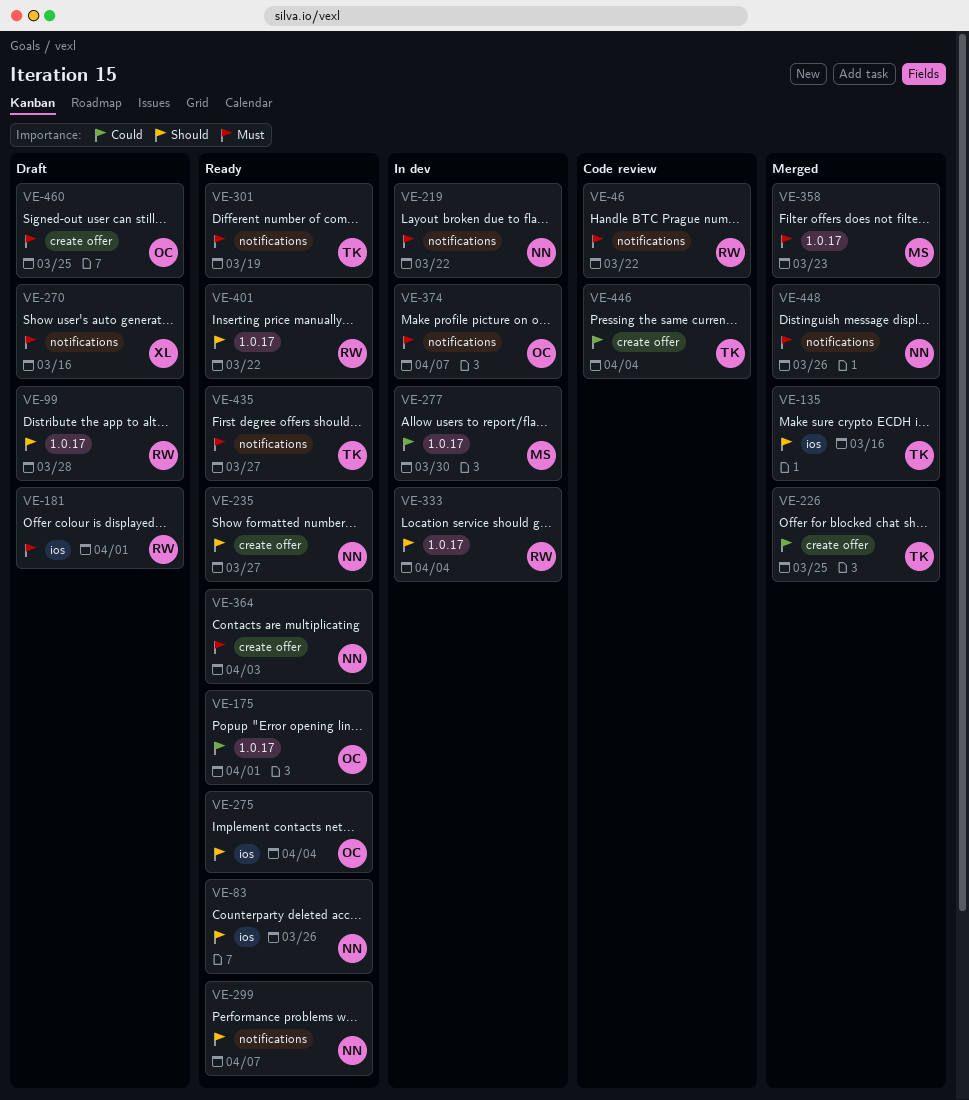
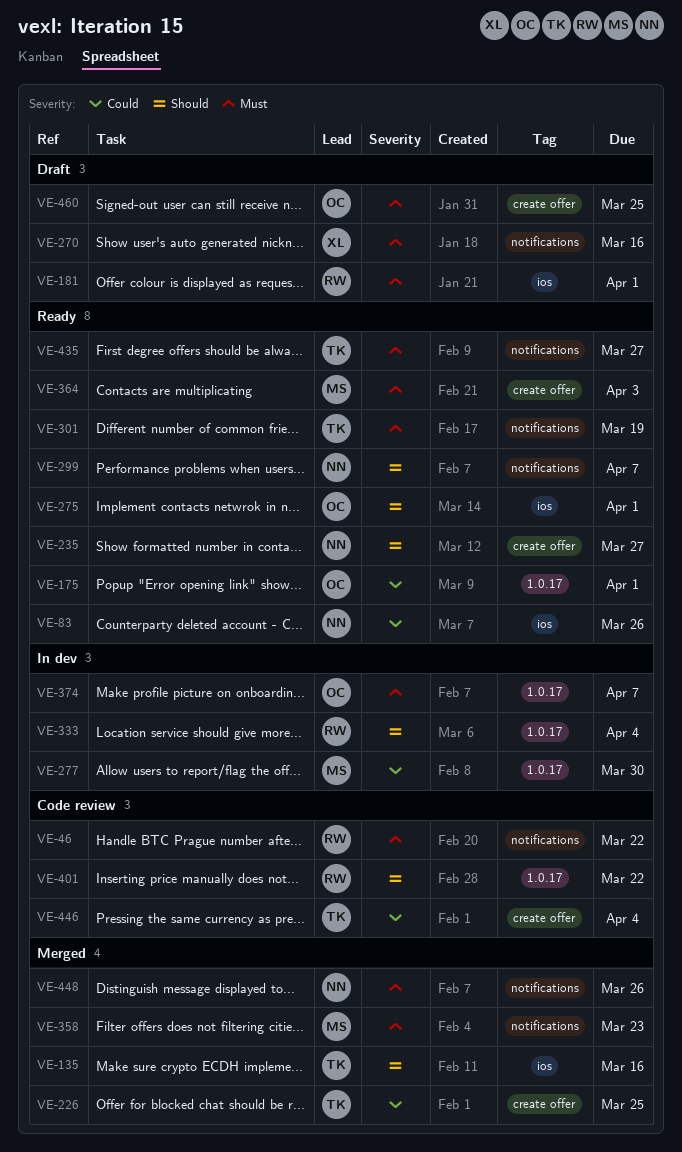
VE-83, priority: Should -> Could
VE-99: present -> none
VE-219: present -> none
VE-275, due: Apr 4 -> Apr 1
VE-358, label: 1.0.17 -> notifications
VE-364, owner: NN -> MS
VE-374, label: notifications -> 1.0.17
VE-401, status: Ready -> Code review

